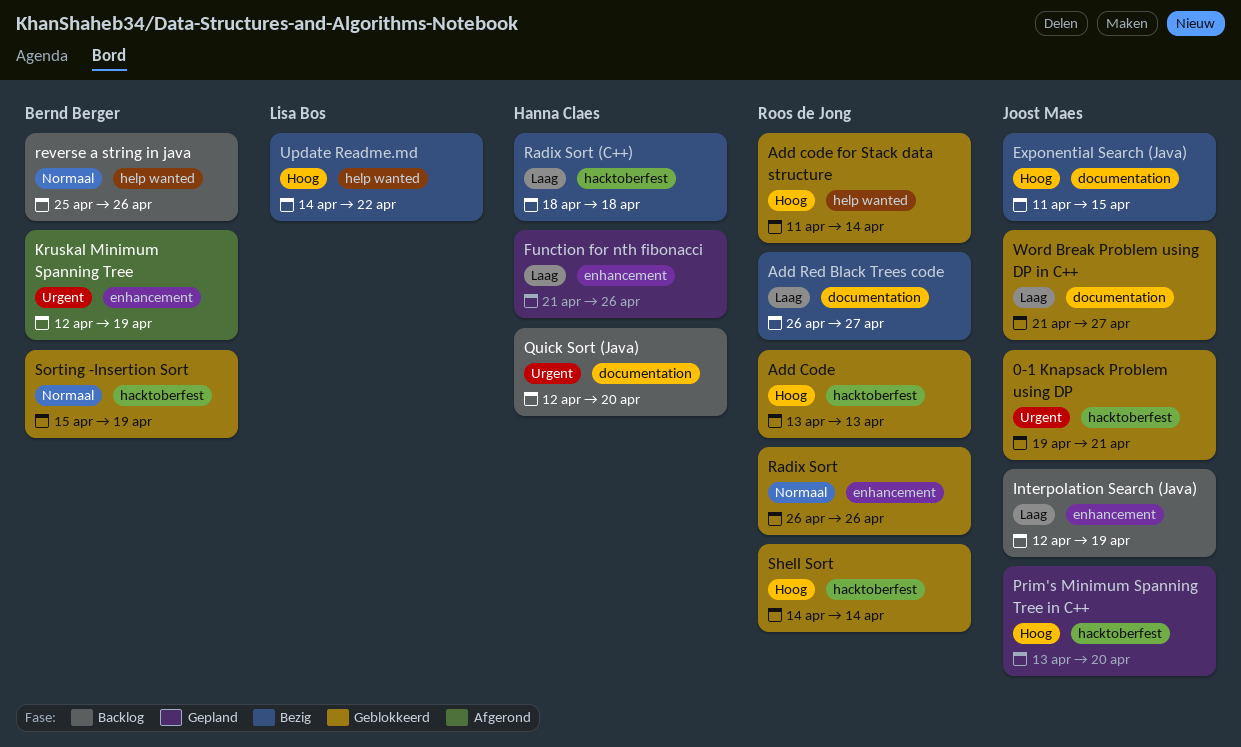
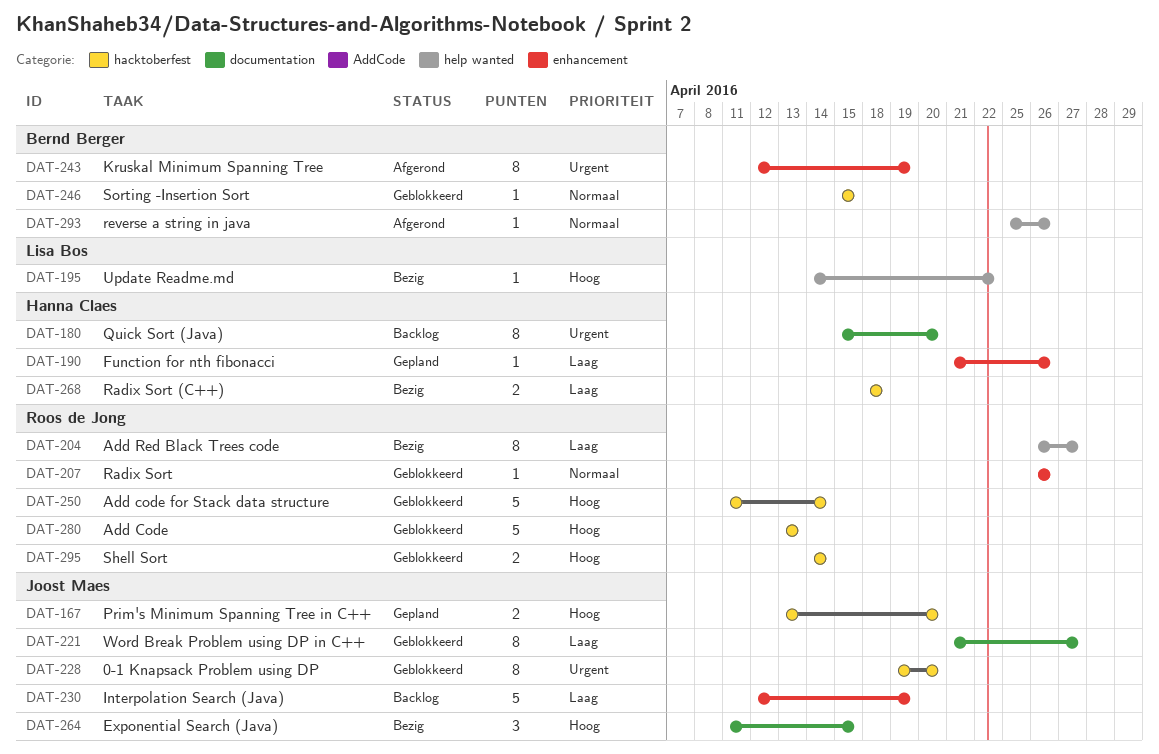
0-1 Knapsack Problem using DP, due: Apr 21 -> Apr 20
Add code for Stack data structure, label: help wanted -> hacktoberfest
Add Red Black Trees code, label: documentation -> help wanted
Quick Sort (Java), start: Apr 12 -> Apr 15
reverse a string in java, status: Backlog -> Afgerond
Sorting -Insertion Sort, due: Apr 19 -> Apr 15

